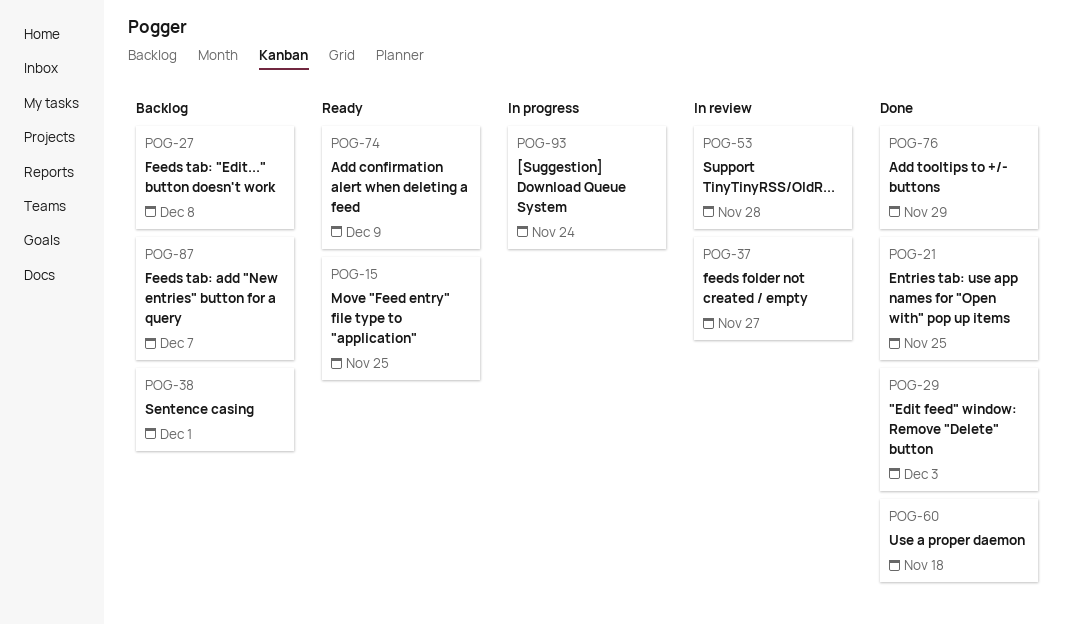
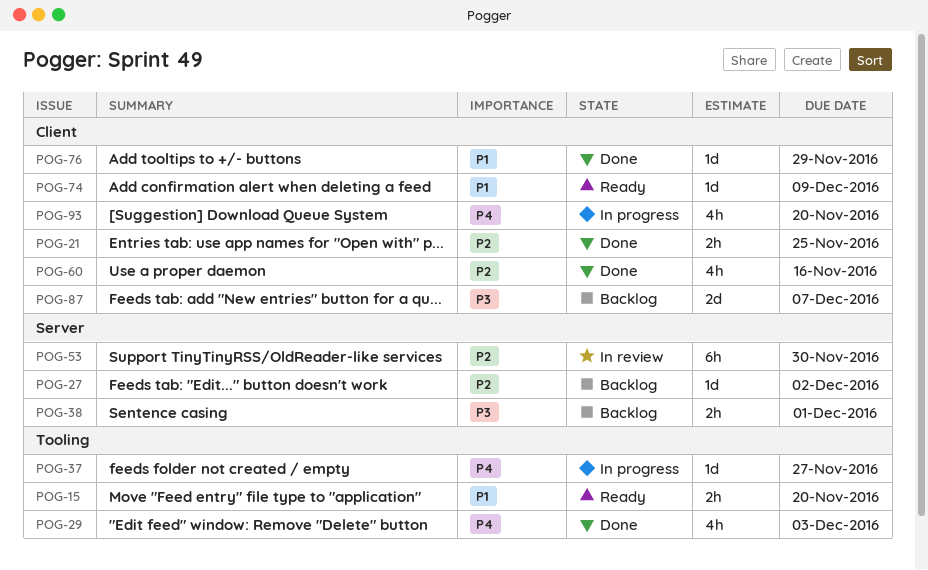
POG-15, due: Nov 25 -> Nov 20
POG-27, due: Dec 8 -> Dec 2
POG-37, status: In review -> In progress
POG-53, due: Nov 28 -> Nov 30
POG-60, due: Nov 18 -> Nov 16
POG-93, due: Nov 24 -> Nov 20

